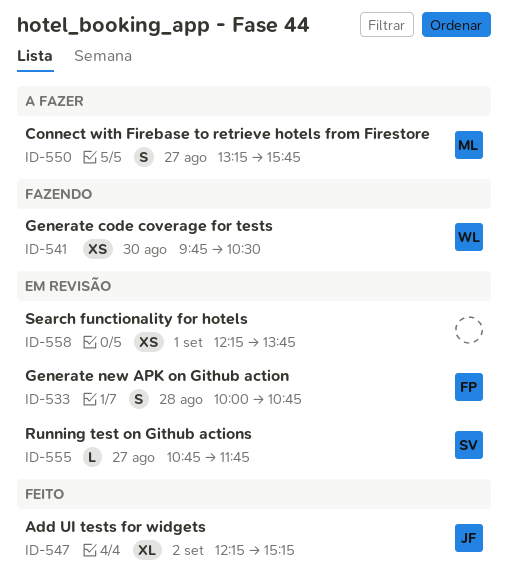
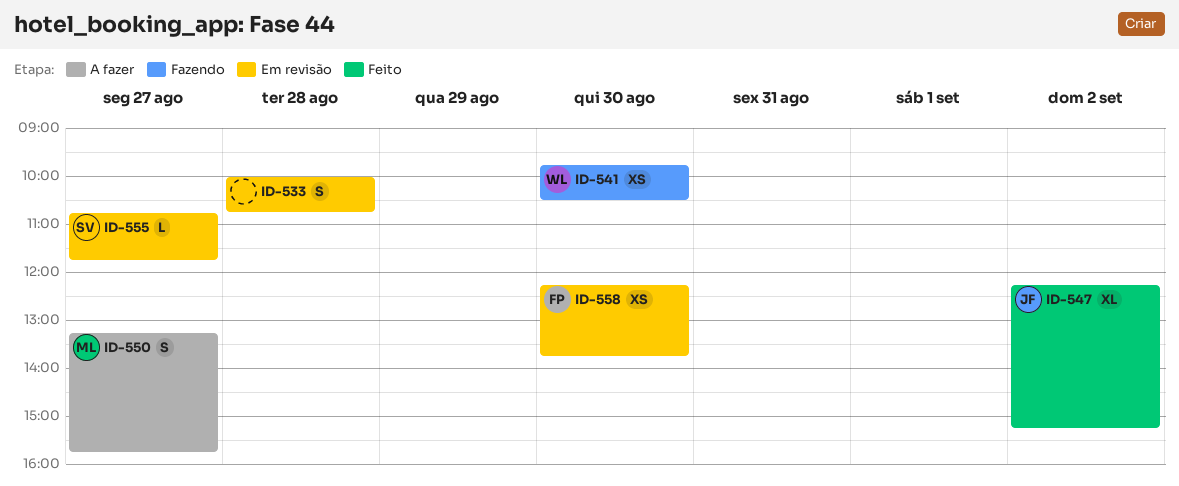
ID-533, owner: FP -> none
ID-558, owner: none -> FP
ID-558, day: Sep 1 -> Aug 30

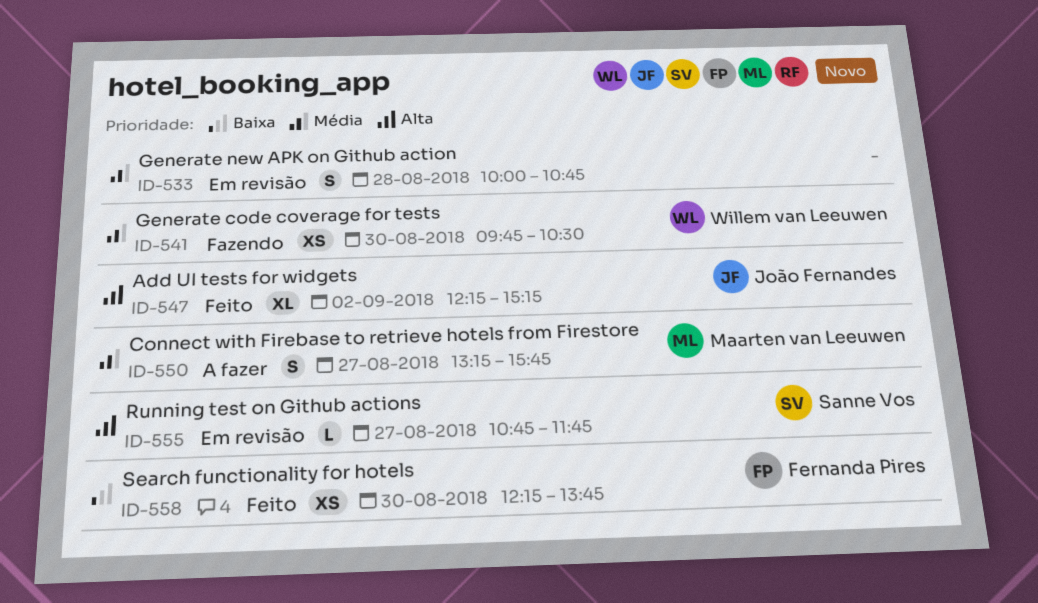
ID-558, status: Em revisão -> Feito

